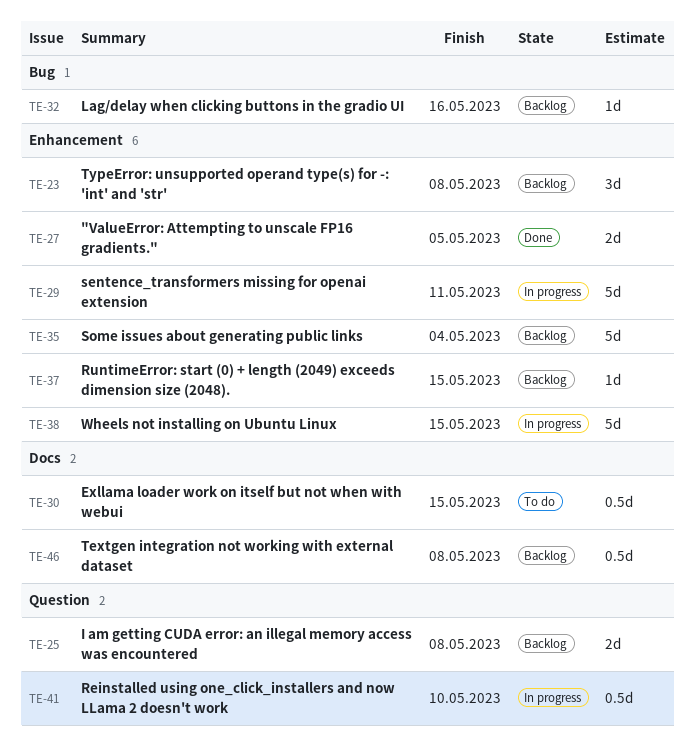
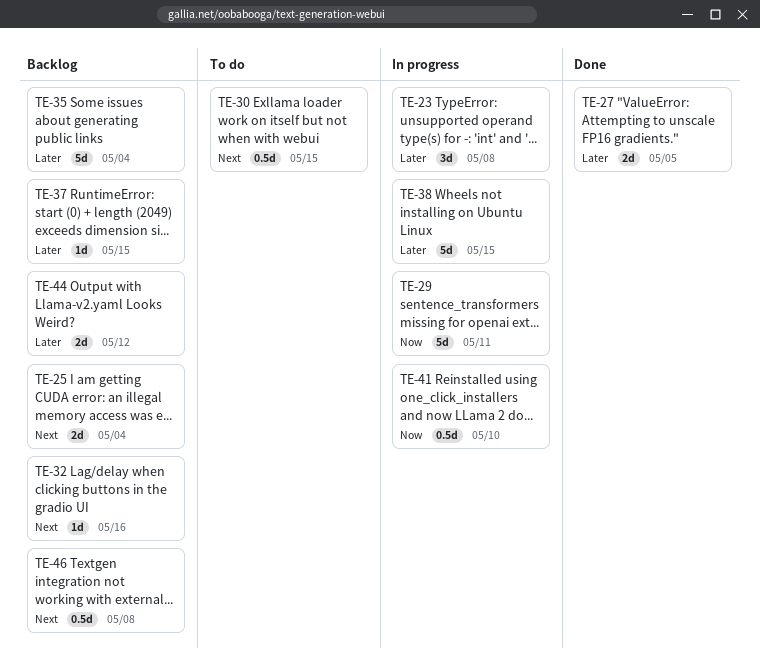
TE-23, status: Backlog -> In progress
TE-25, due: May 8 -> May 4
TE-44: none -> present

